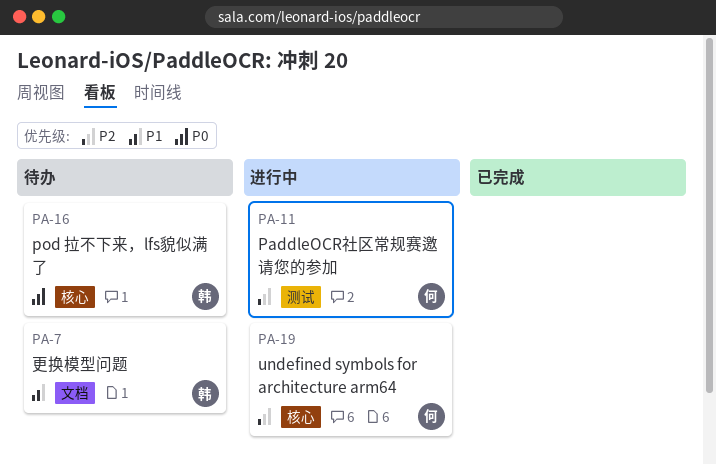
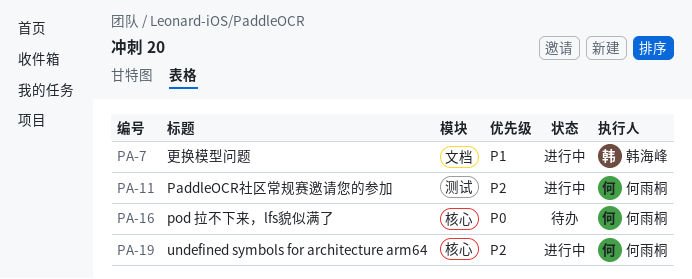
PA-7, status: 待办 -> 进行中
PA-16, owner: 韩海峰 -> 何雨桐

